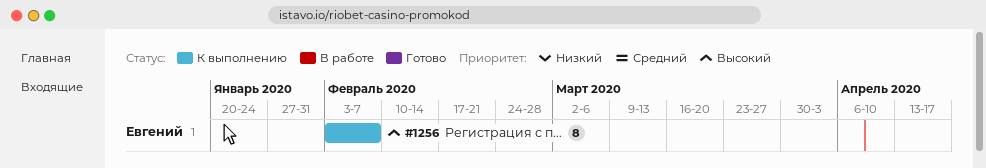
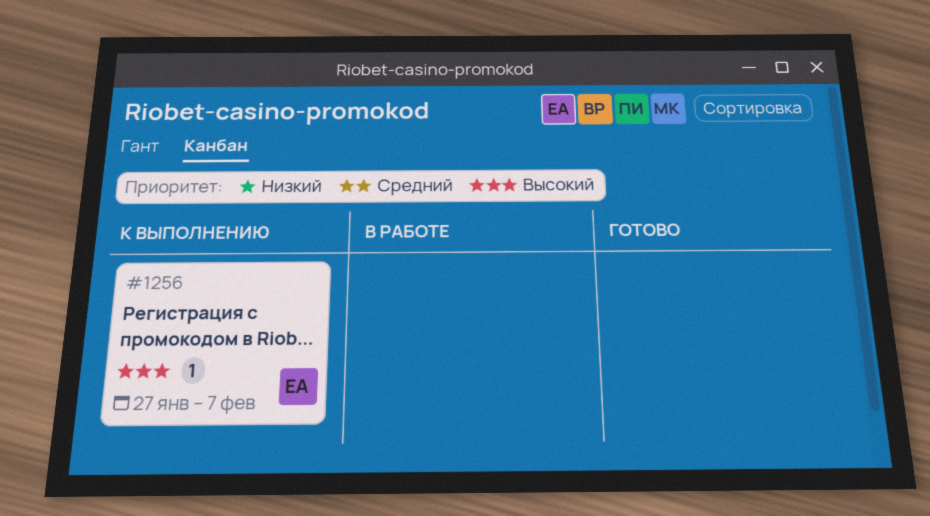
#1256, estimate: 8 -> 1
#1256, start: Feb 3 -> Jan 27

